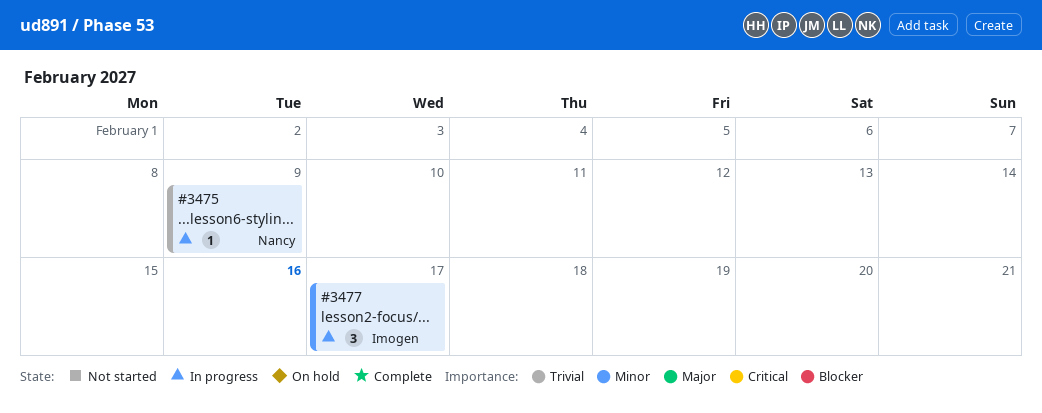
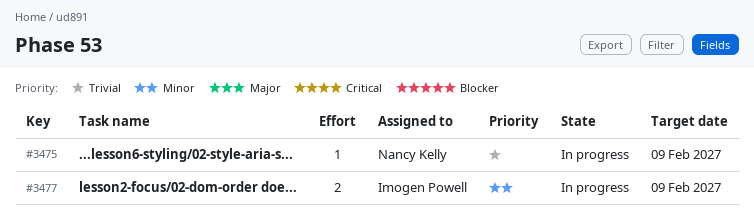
#3477, estimate: 3 -> 2
#3477, due: Feb 17 -> Feb 9

